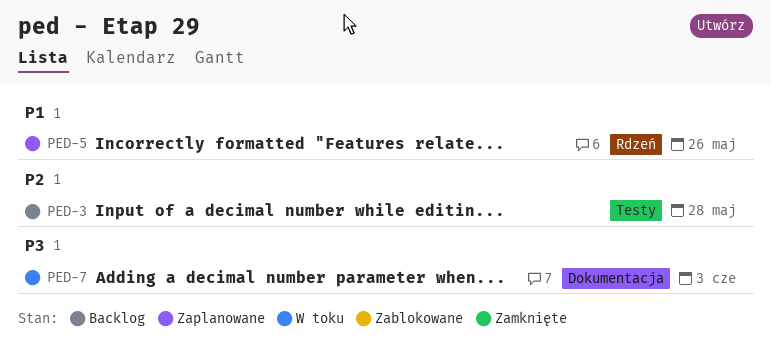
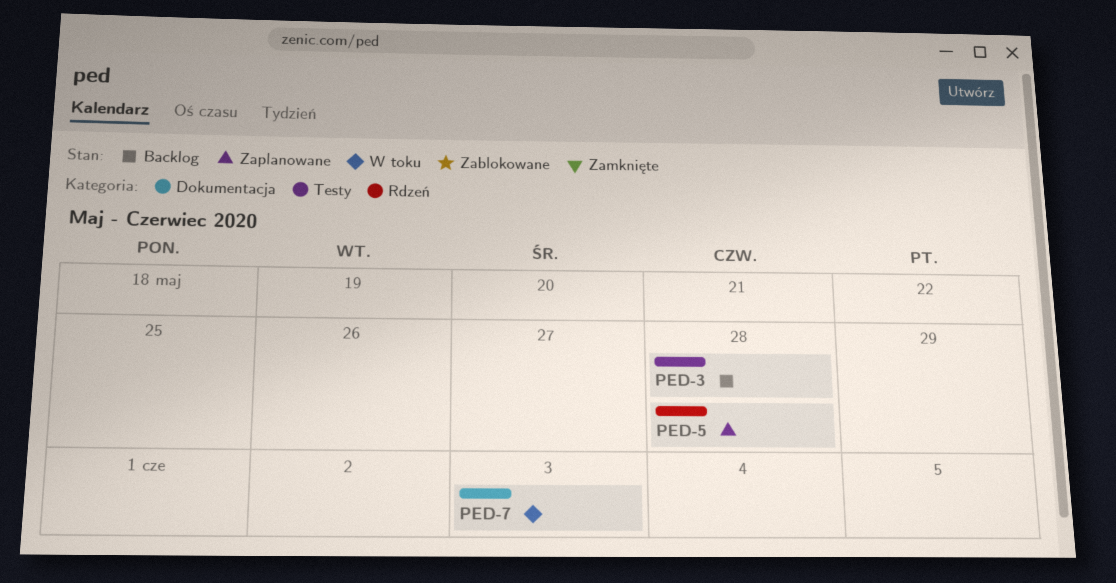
PED-5, due: May 26 -> May 28

